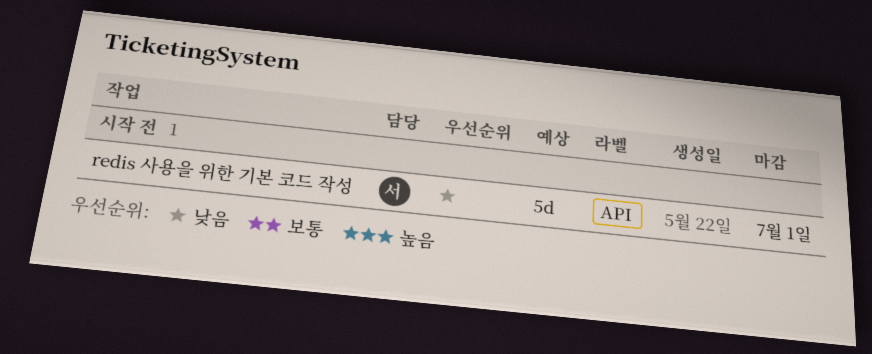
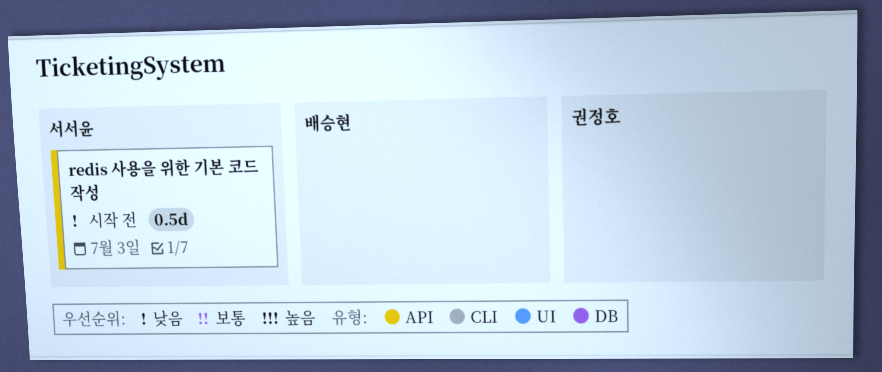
redis 사용을 위한 기본 코드 작성, estimate: 5d -> 0.5d
redis 사용을 위한 기본 코드 작성, due: Jul 1 -> Jul 3

